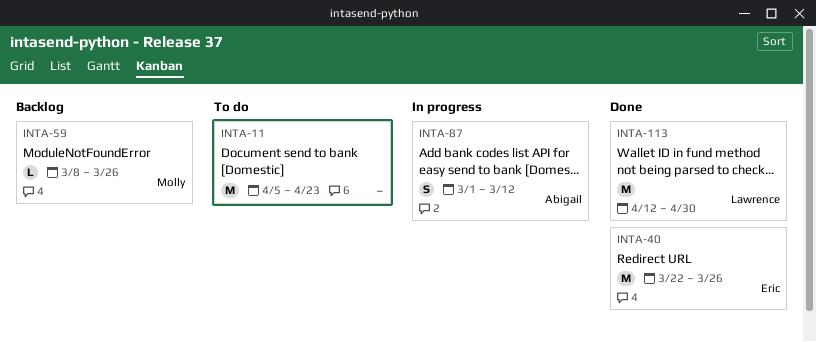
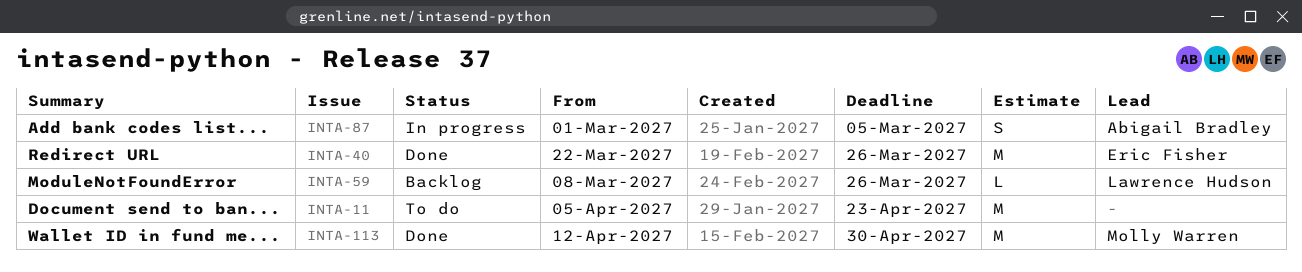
INTA-59, owner: Molly Warren -> Lawrence Hudson
INTA-87, due: Mar 12 -> Mar 5
INTA-113, owner: Lawrence Hudson -> Molly Warren

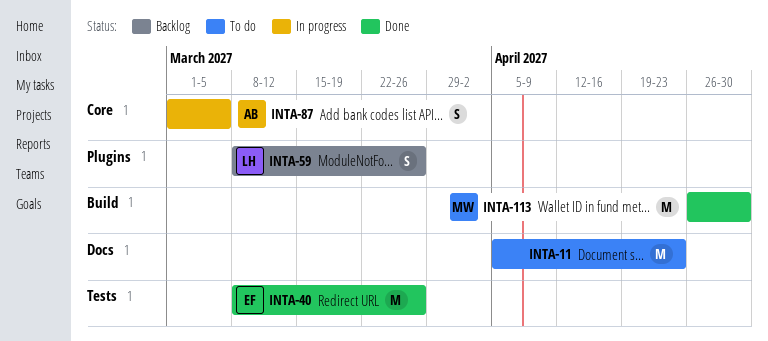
INTA-40, start: Mar 22 -> Mar 8
INTA-59, estimate: L -> S
INTA-113, start: Apr 12 -> Apr 26

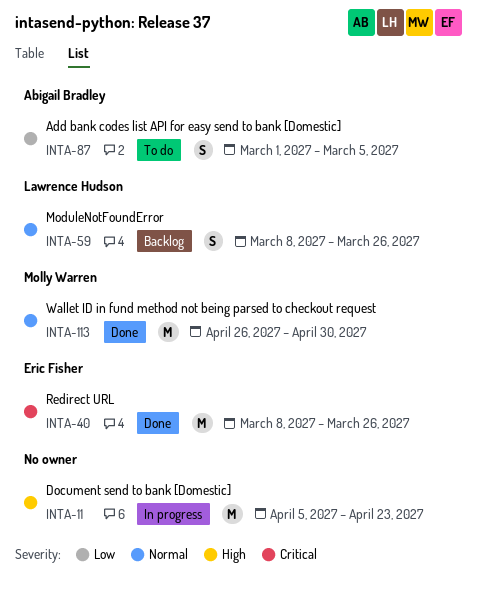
INTA-11, status: To do -> In progress
INTA-87, status: In progress -> To do

